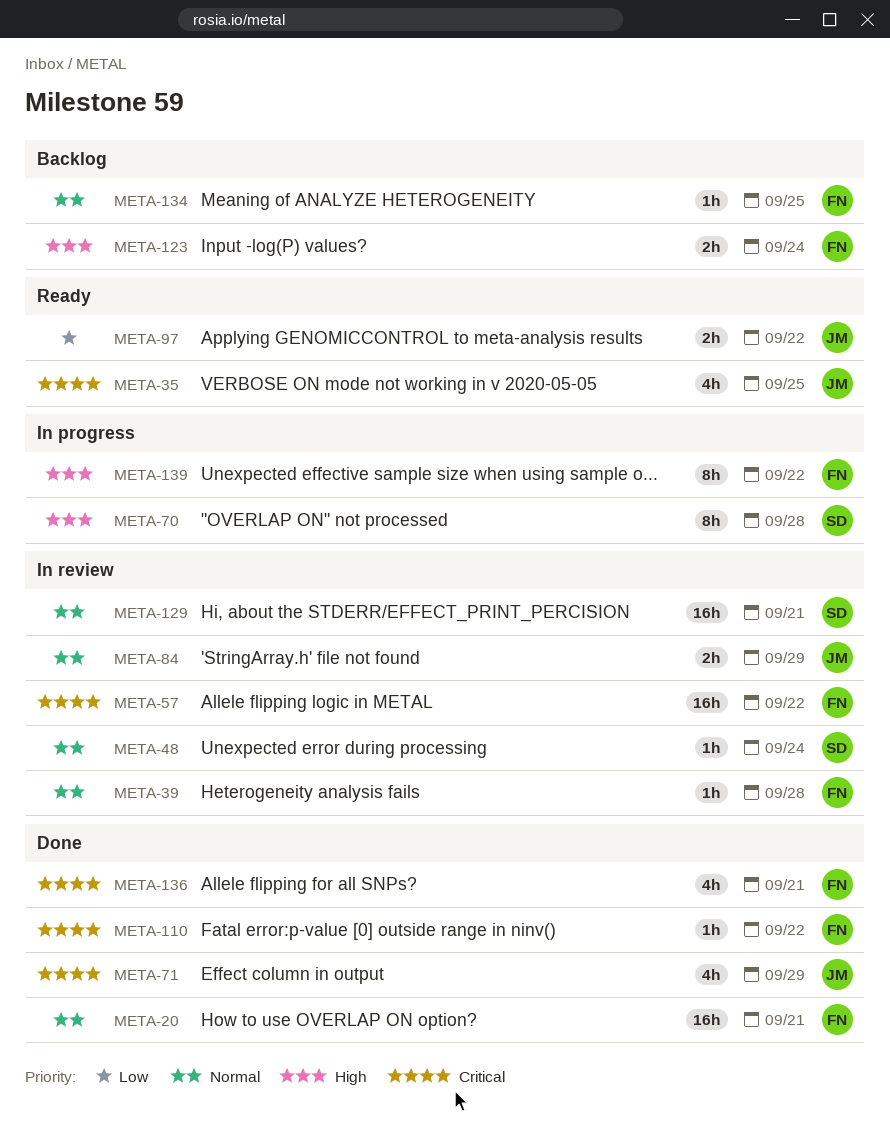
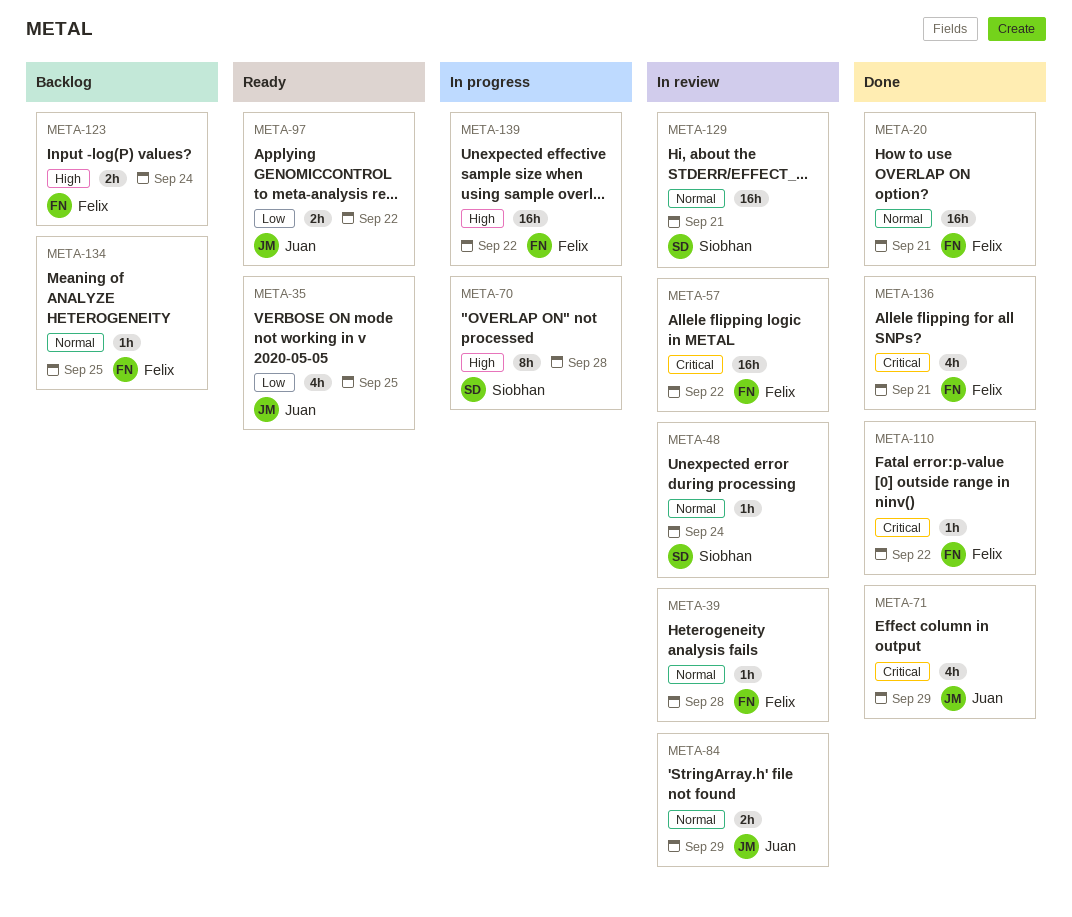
META-35, priority: Critical -> Low
META-139, estimate: 8h -> 16h

